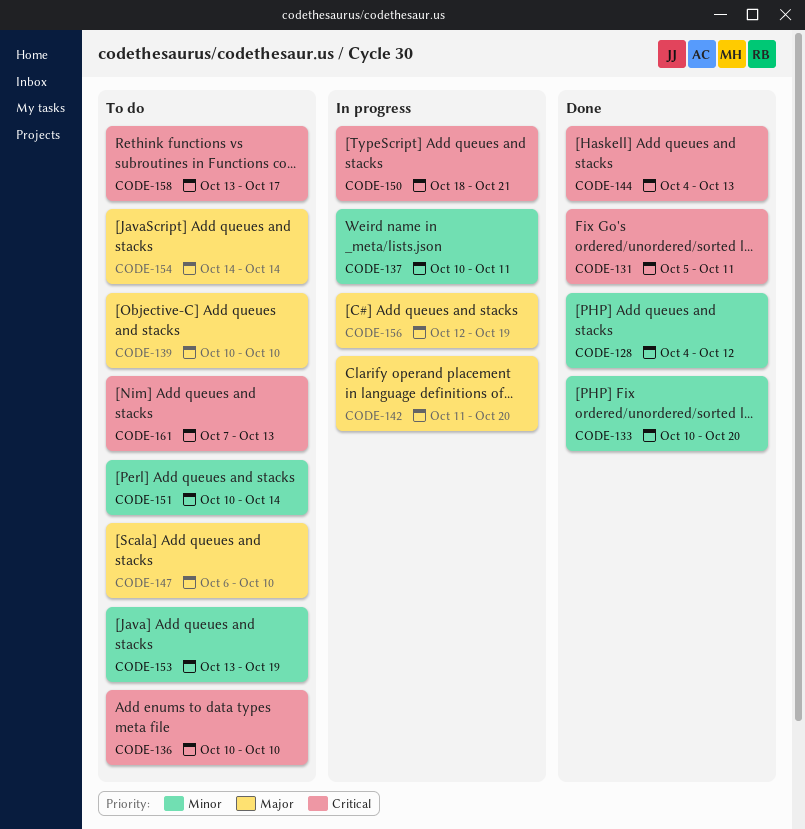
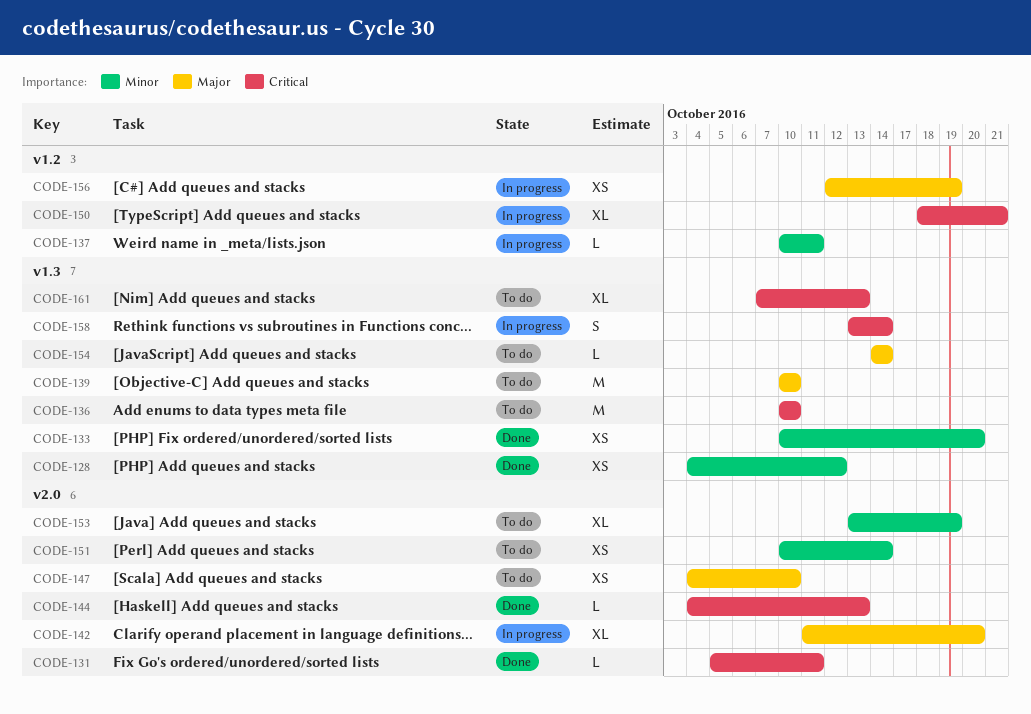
CODE-147, start: Oct 6 -> Oct 4
CODE-158, status: To do -> In progress
CODE-158, due: Oct 17 -> Oct 14

